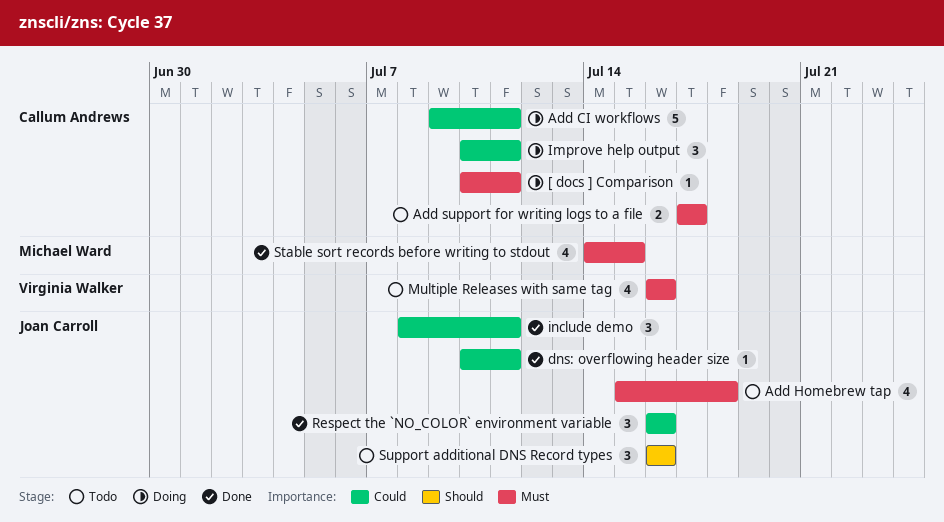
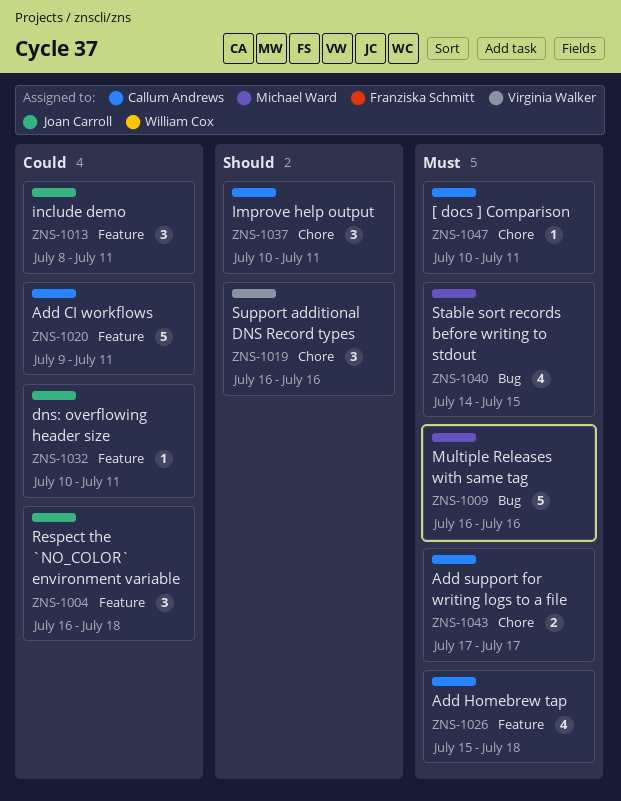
Add Homebrew tap, owner: Joan Carroll -> Callum Andrews
Improve help output, priority: Could -> Should
Multiple Releases with same tag, owner: Virginia Walker -> Michael Ward
Multiple Releases with same tag, estimate: 4 -> 5
Respect the `NO_COLOR` environment variable, due: Jul 16 -> Jul 18
Support additional DNS Record types, owner: Joan Carroll -> Virginia Walker

